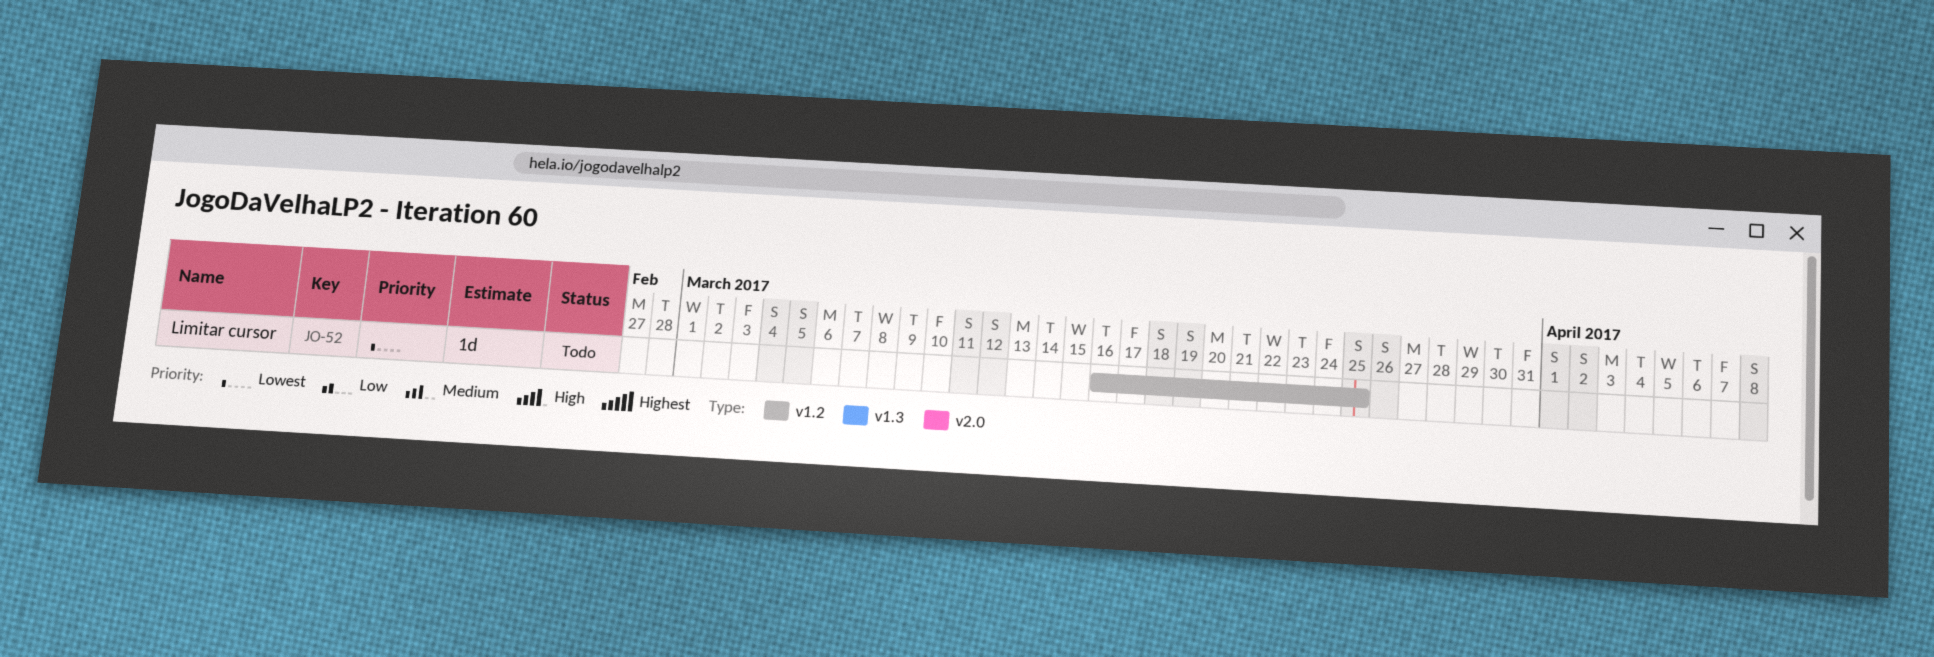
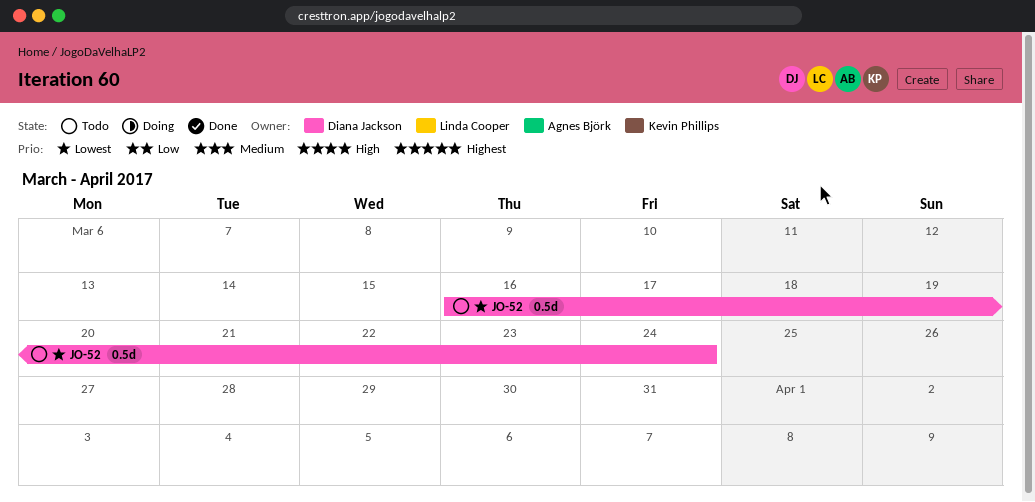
JO-52, estimate: 1d -> 0.5d
JO-52, due: Mar 25 -> Mar 24

